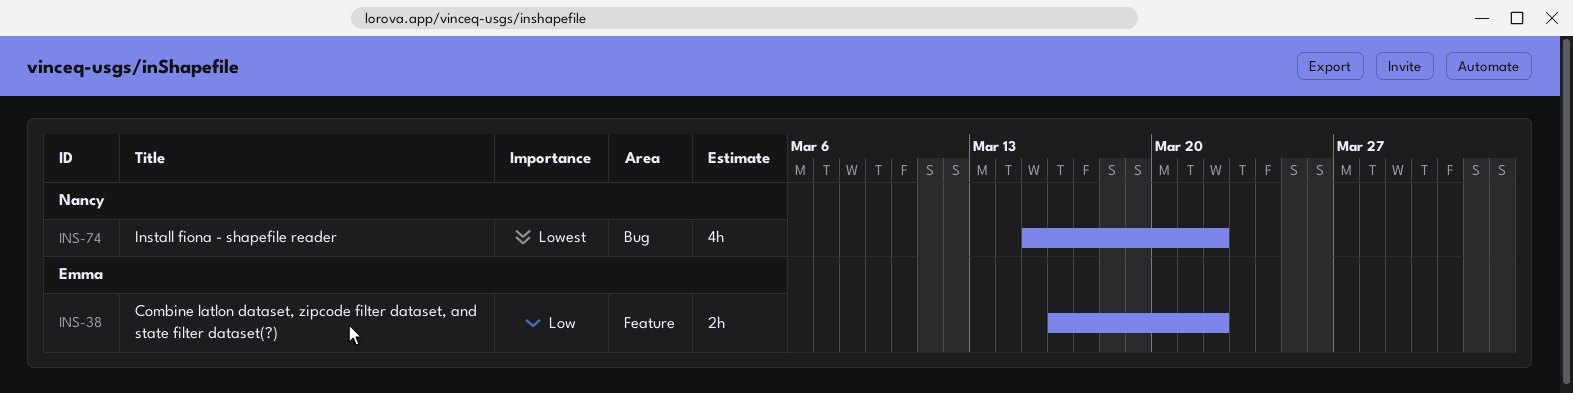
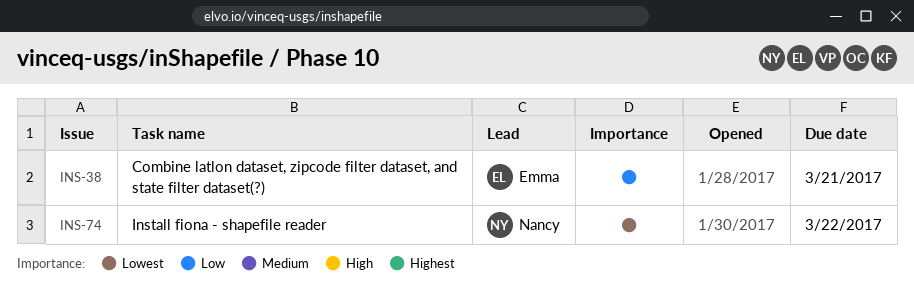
INS-38, due: Mar 22 -> Mar 21

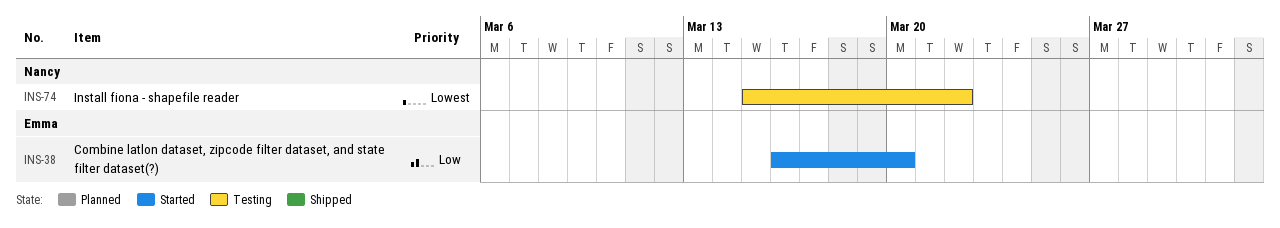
INS-38, due: Mar 21 -> Mar 20

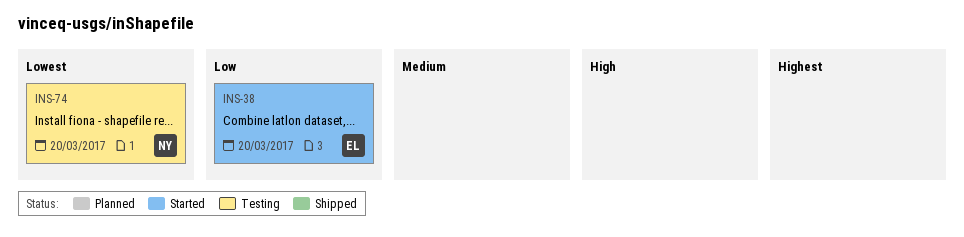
INS-74, due: Mar 22 -> Mar 20

